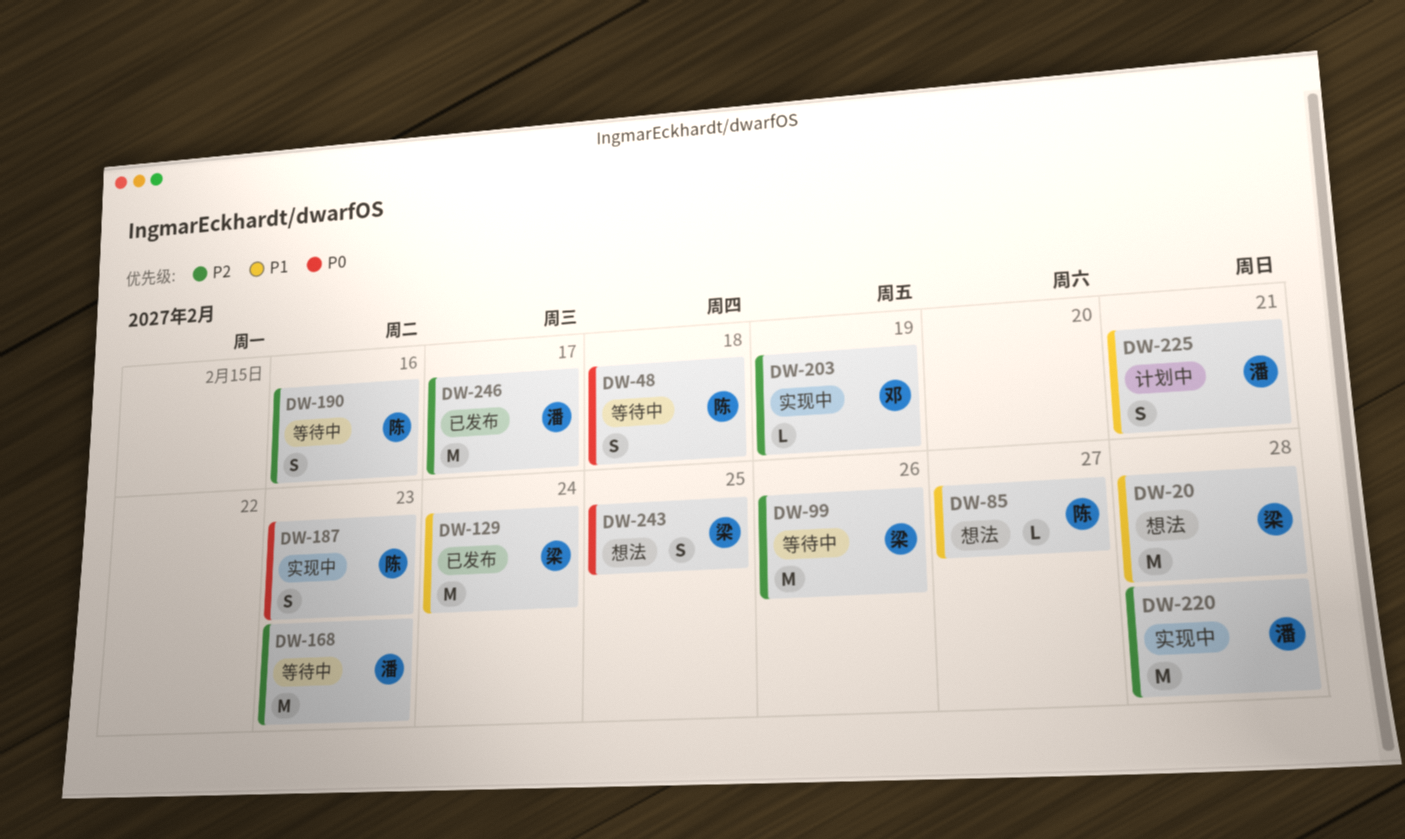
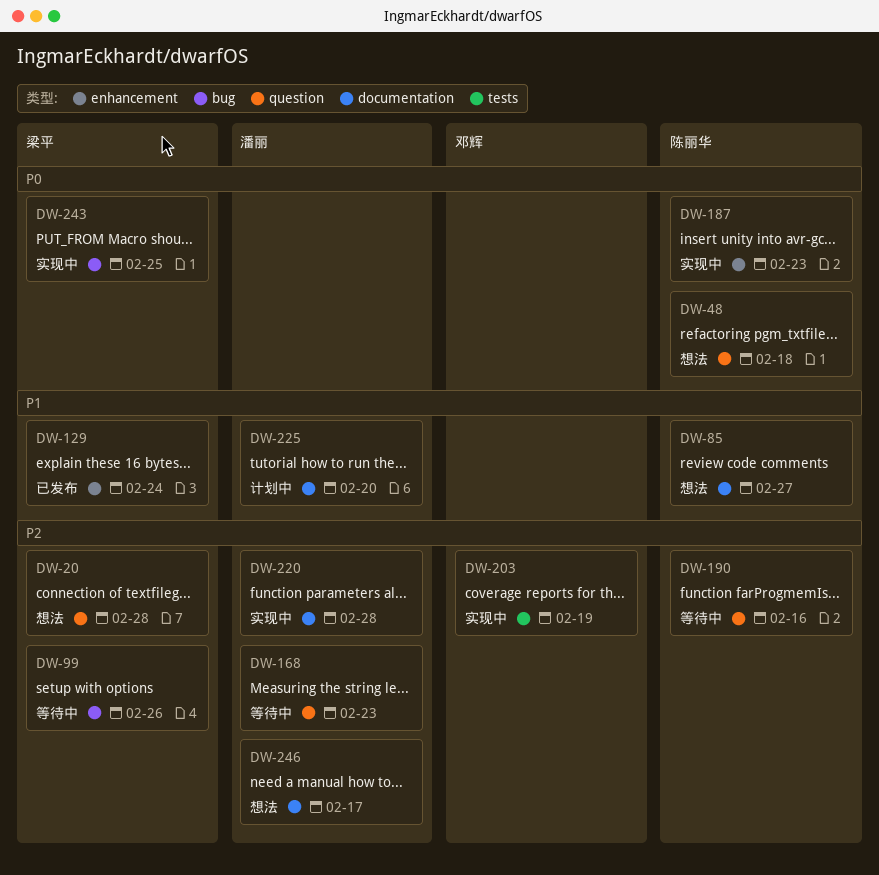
DW-20, priority: P1 -> P2
DW-48, status: 等待中 -> 想法
DW-225, due: Feb 21 -> Feb 20
DW-243, status: 想法 -> 实现中
DW-246, status: 已发布 -> 想法

